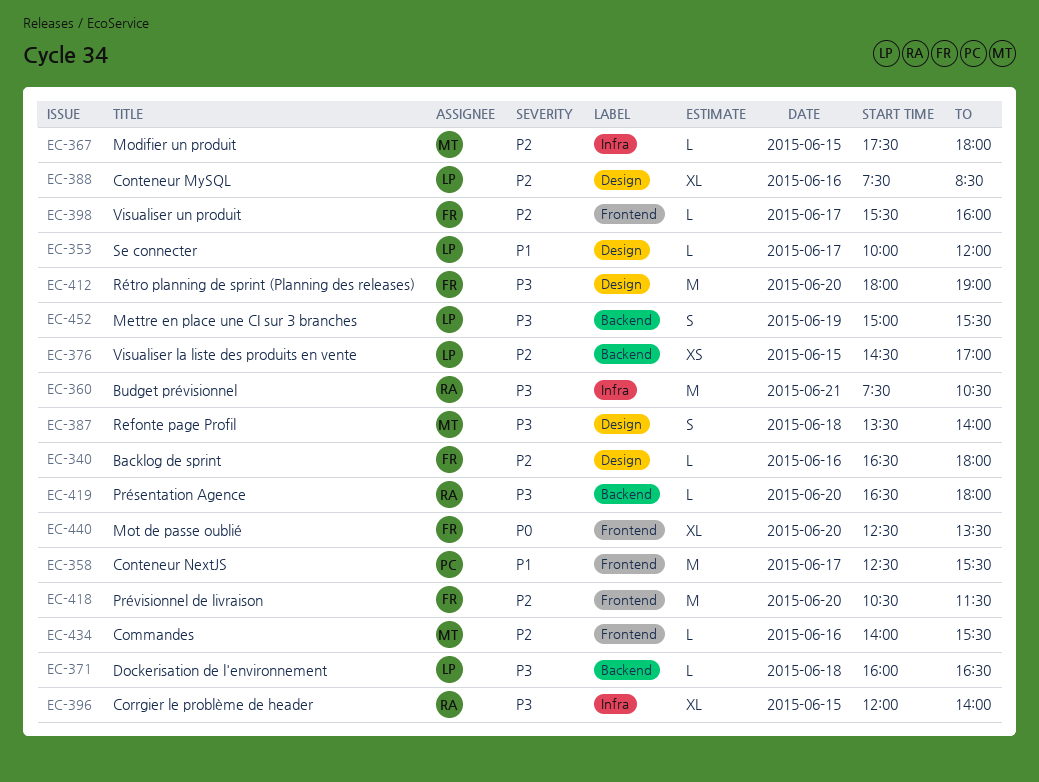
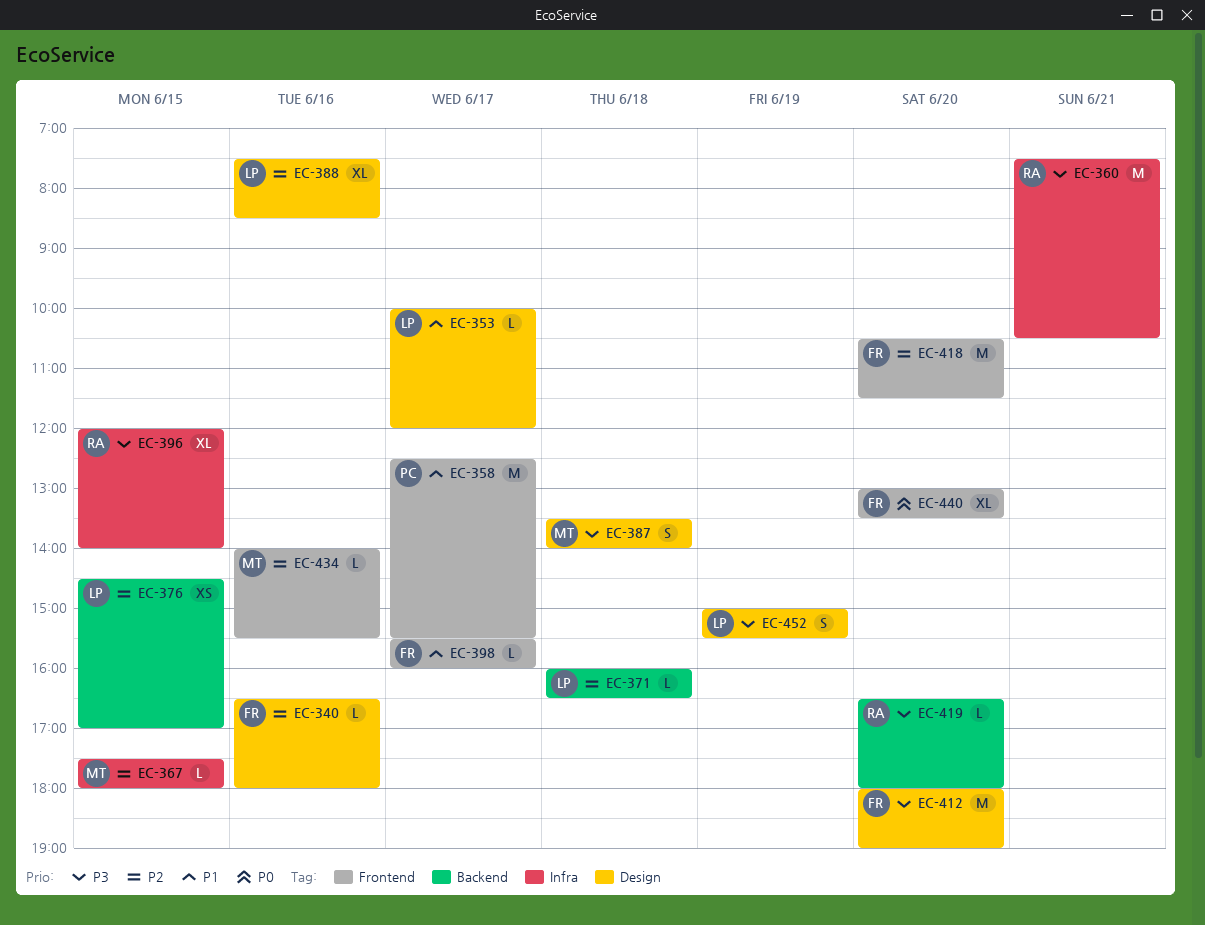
EC-371, priority: P3 -> P2
EC-398, priority: P2 -> P1
EC-440, begins: 12:30 -> 13:00
EC-452, label: Backend -> Design

